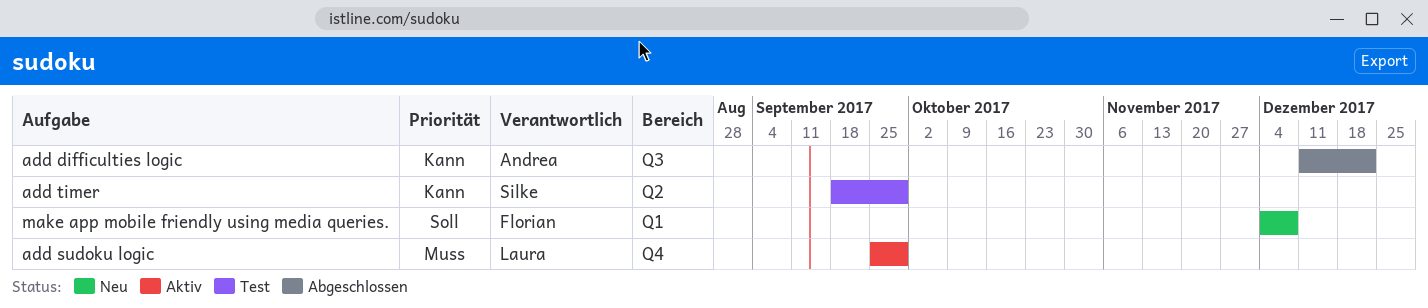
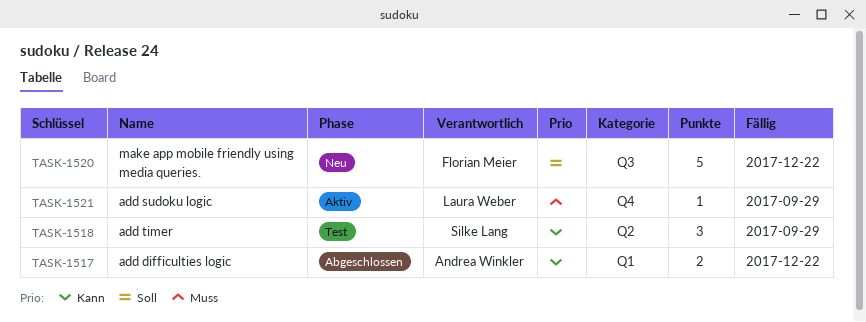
add difficulties logic, label: Q3 -> Q1
make app mobile friendly using media queries., label: Q1 -> Q3
make app mobile friendly using media queries., due: Dec 8 -> Dec 22

